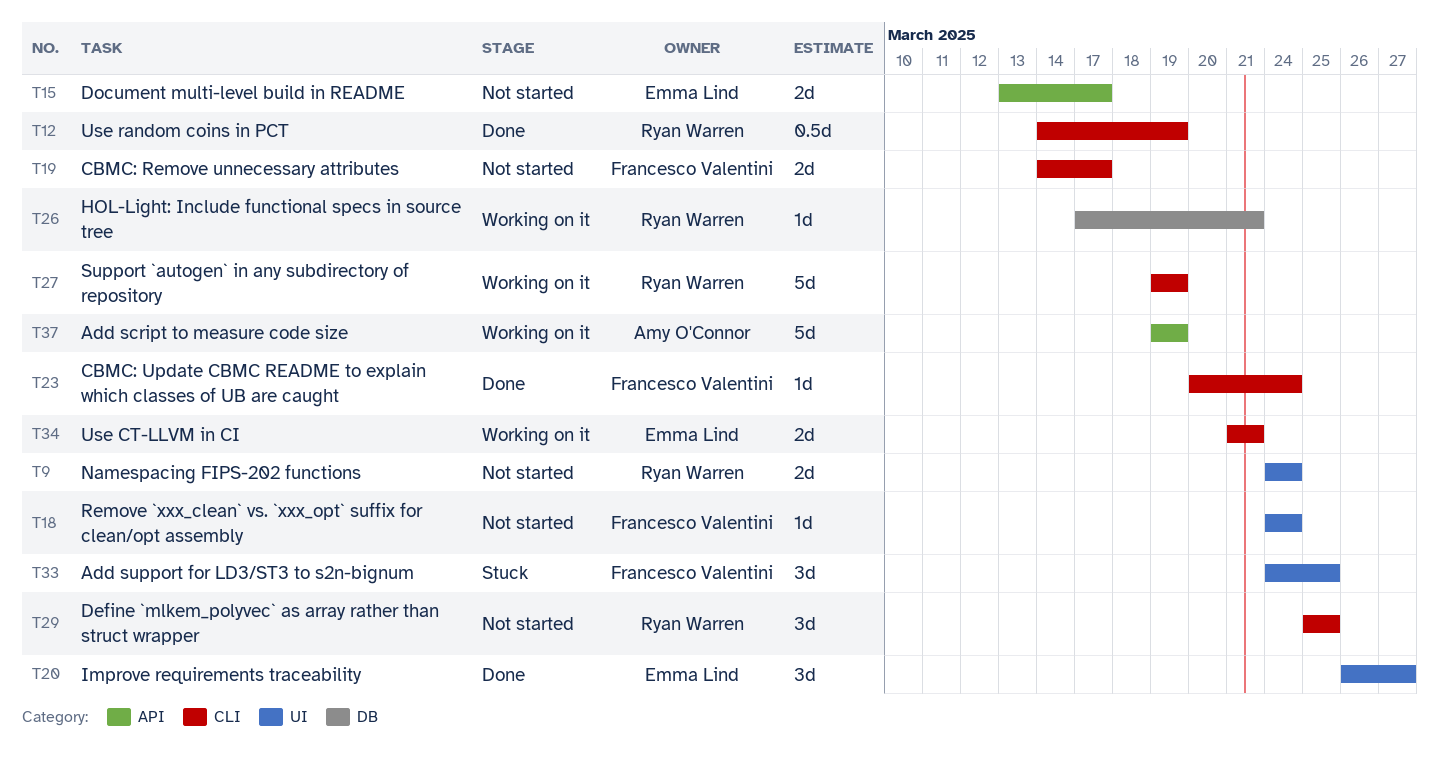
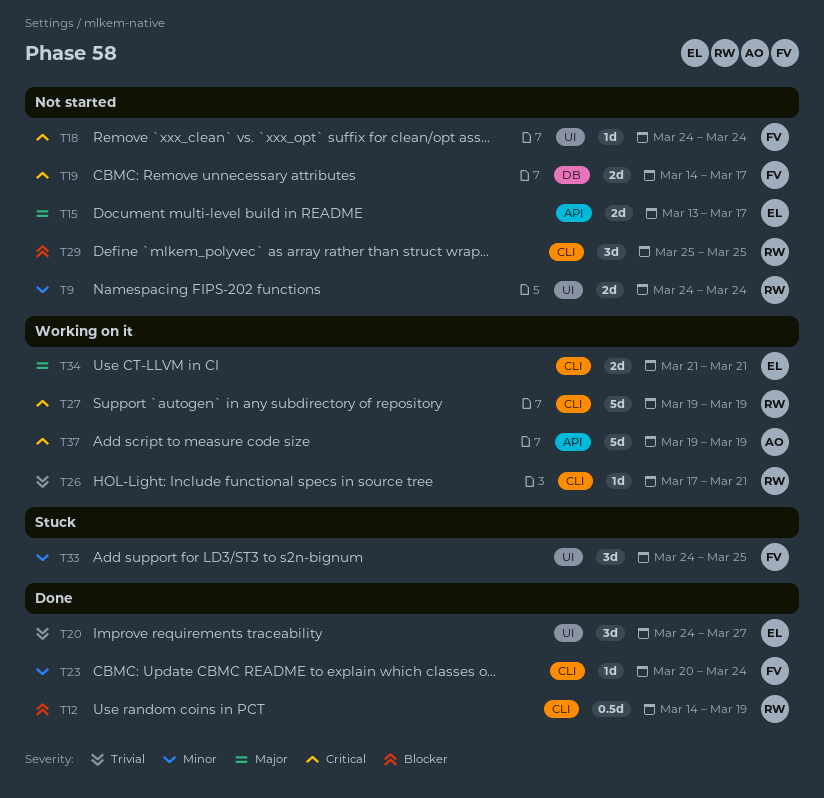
T19, label: CLI -> DB
T20, start: Mar 26 -> Mar 24
T26, label: DB -> CLI

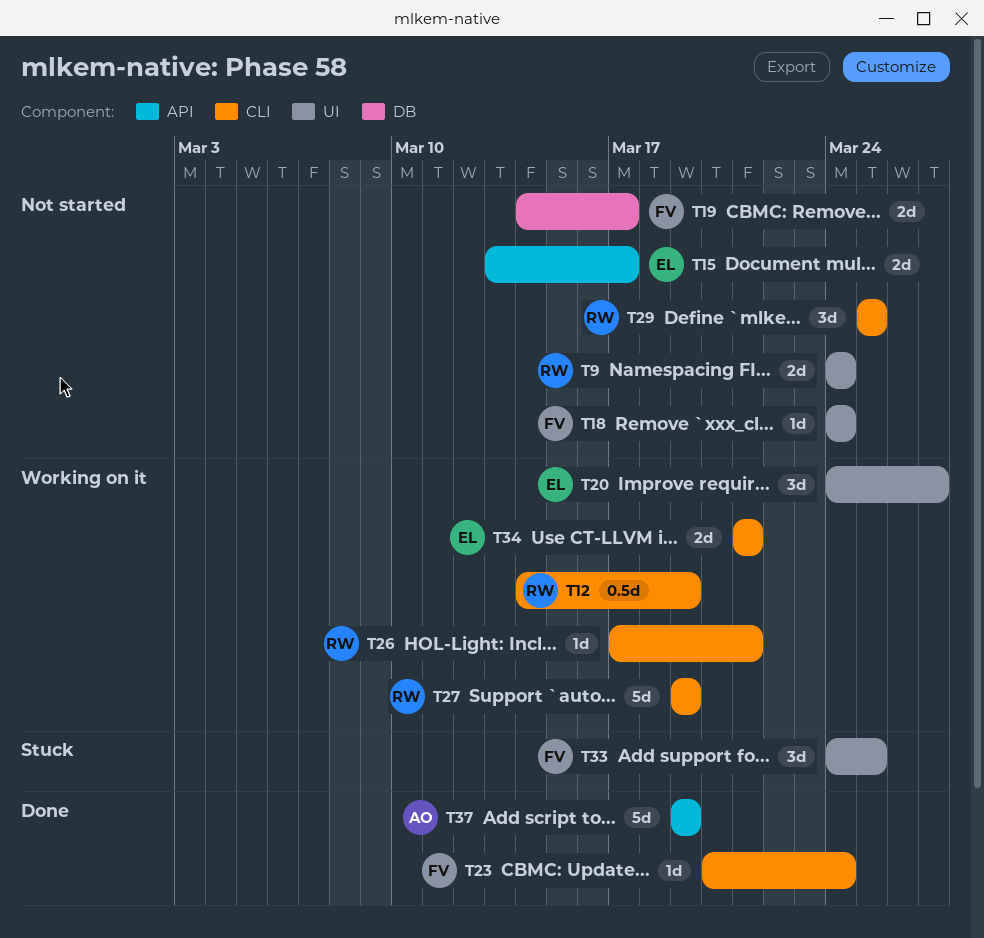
T12, status: Done -> Working on it
T20, status: Done -> Working on it
T37, status: Working on it -> Done

